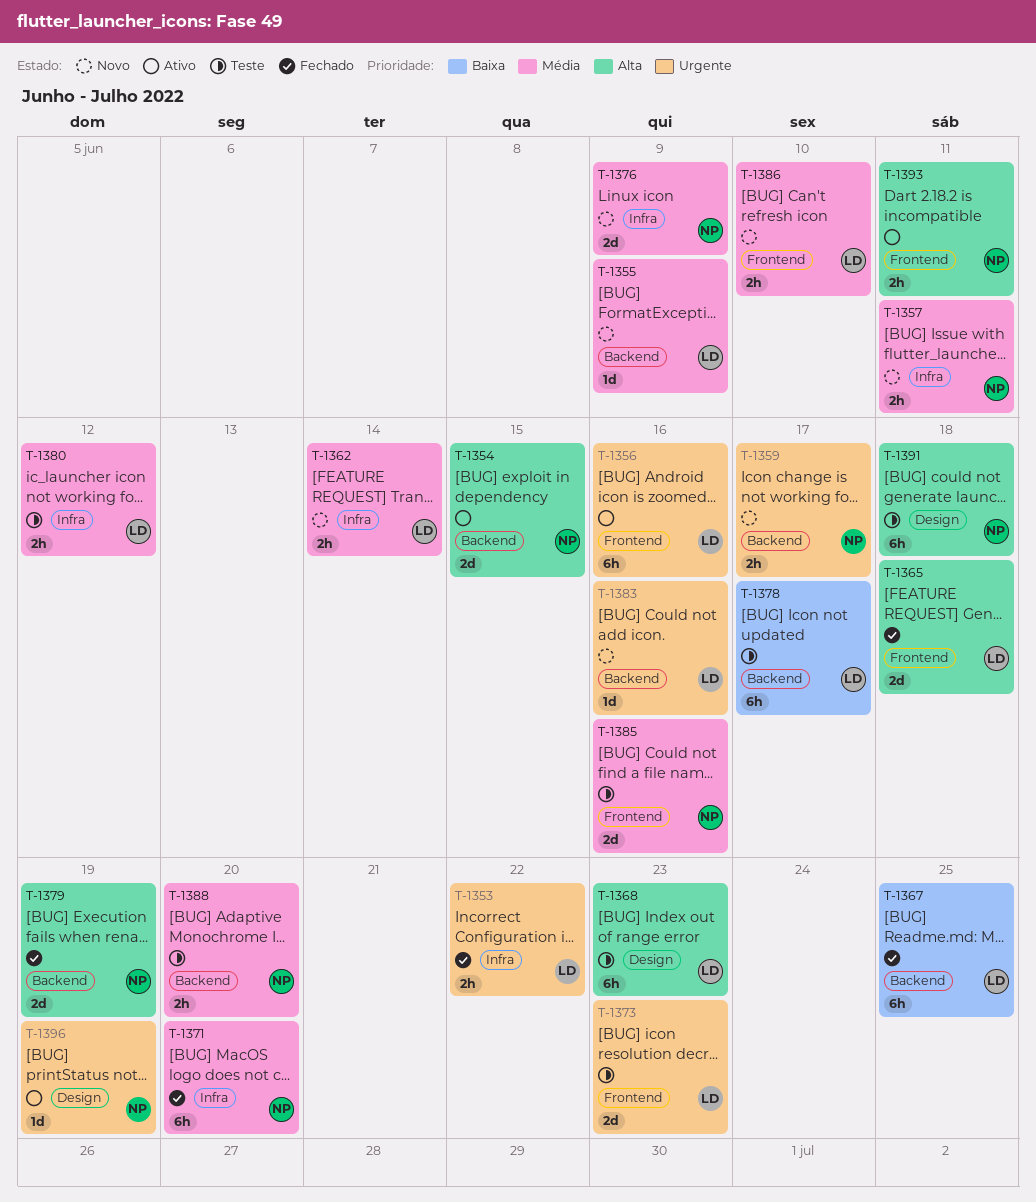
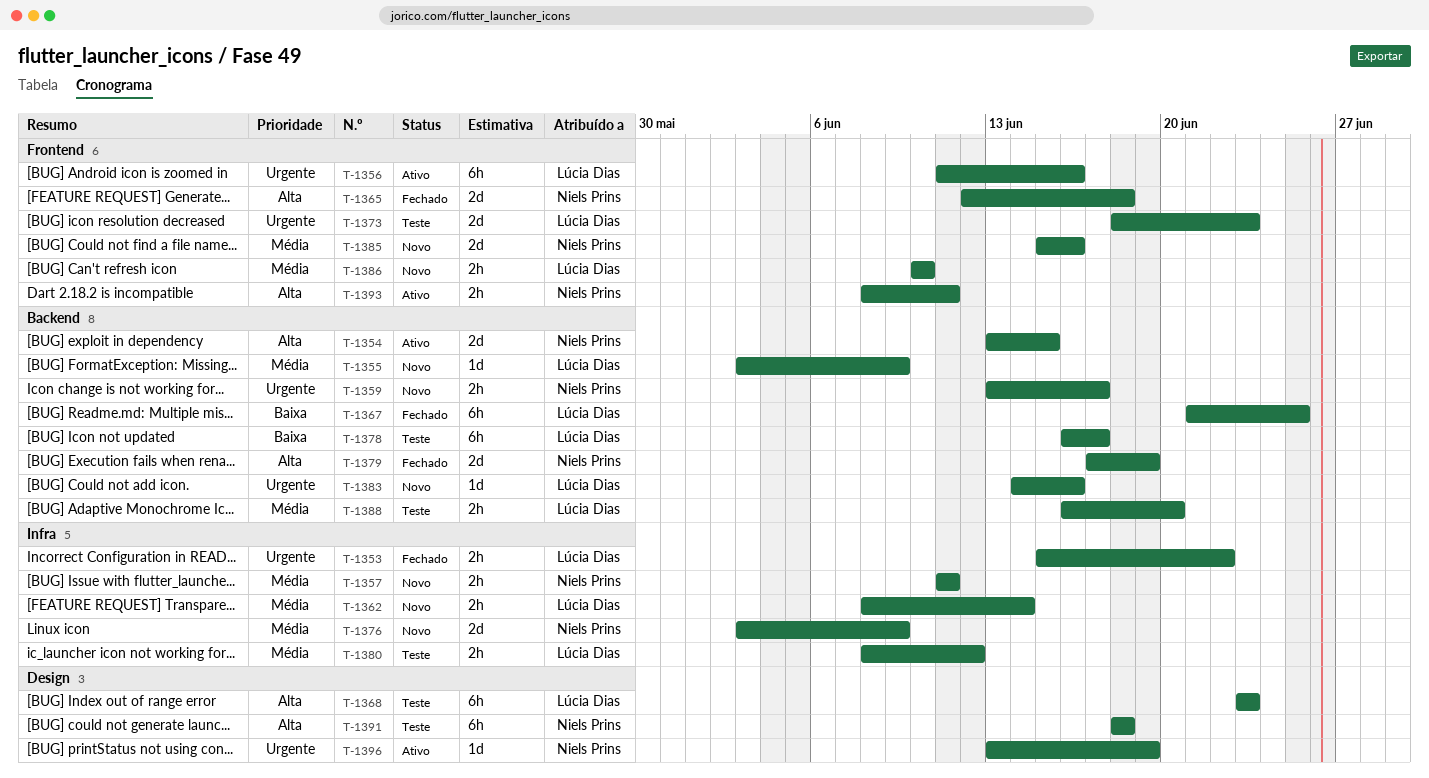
T-1365, owner: Lúcia Dias -> Niels Prins
T-1371: present -> none
T-1385, status: Teste -> Novo
T-1388, owner: Niels Prins -> Lúcia Dias

